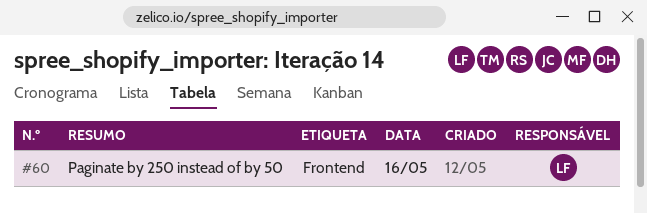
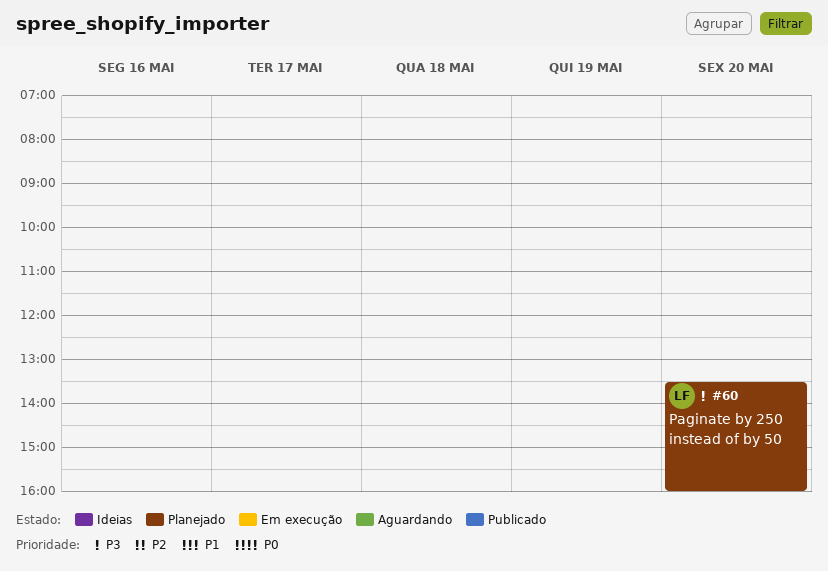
#60, day: May 16 -> May 20

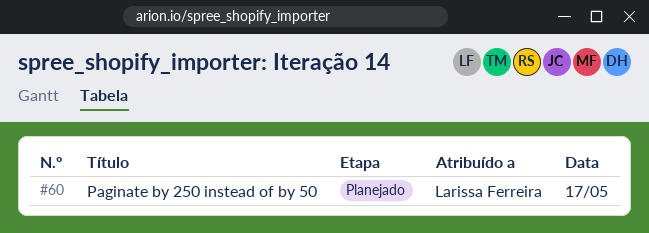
#60, day: May 20 -> May 17

